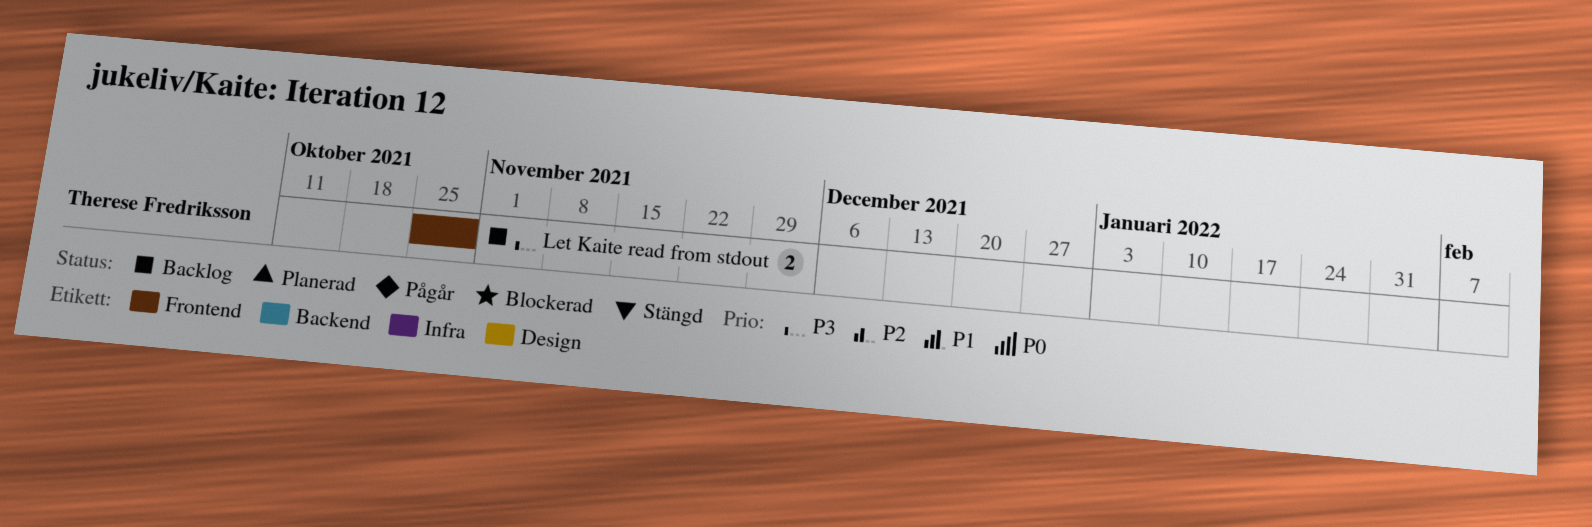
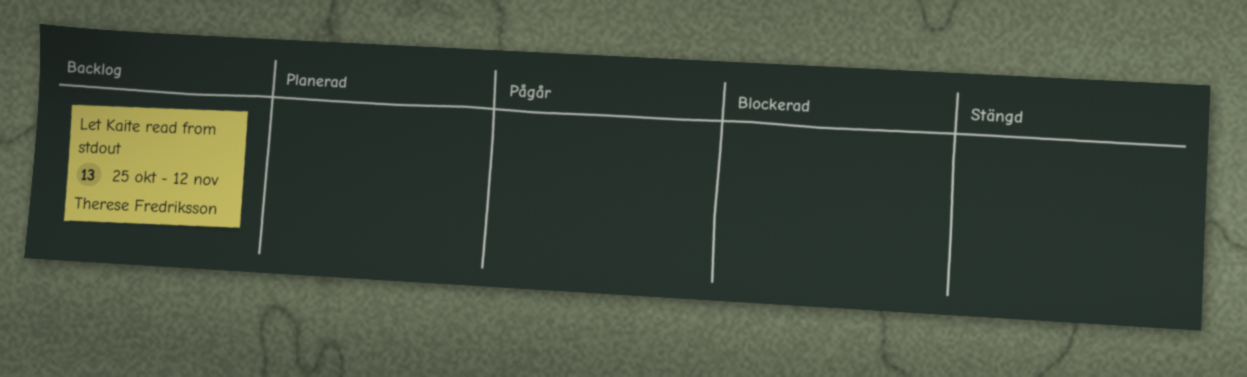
Let Kaite read from stdout, estimate: 2 -> 13
Let Kaite read from stdout, due: Oct 29 -> Nov 12

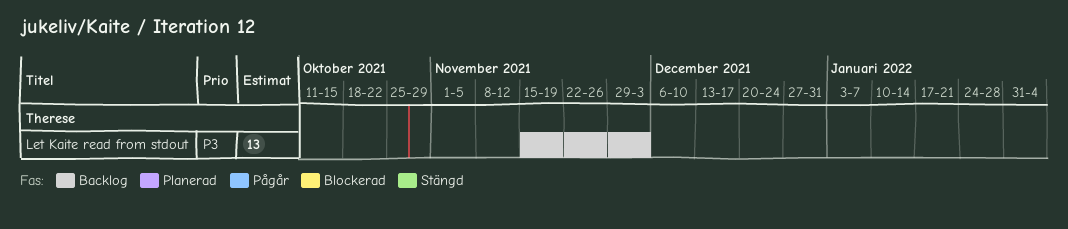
Let Kaite read from stdout, start: Oct 25 -> Nov 15
Let Kaite read from stdout, due: Nov 12 -> Dec 3

